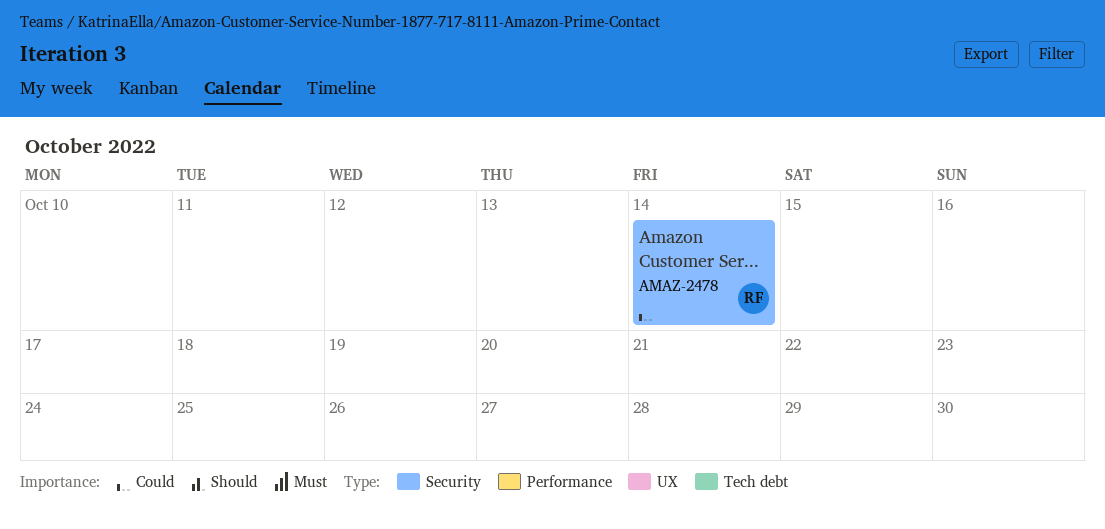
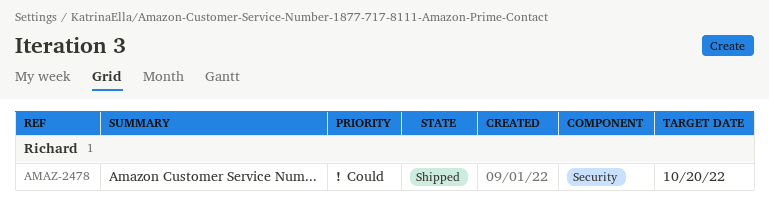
AMAZ-2478, due: Oct 14 -> Oct 20

